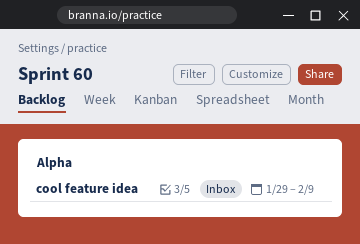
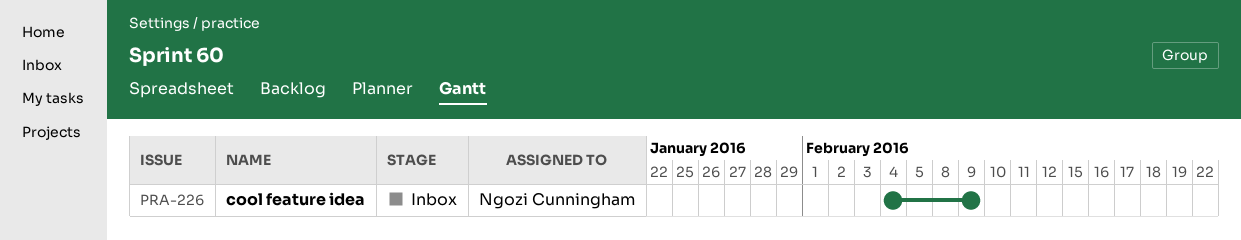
cool feature idea, start: Jan 29 -> Feb 4

